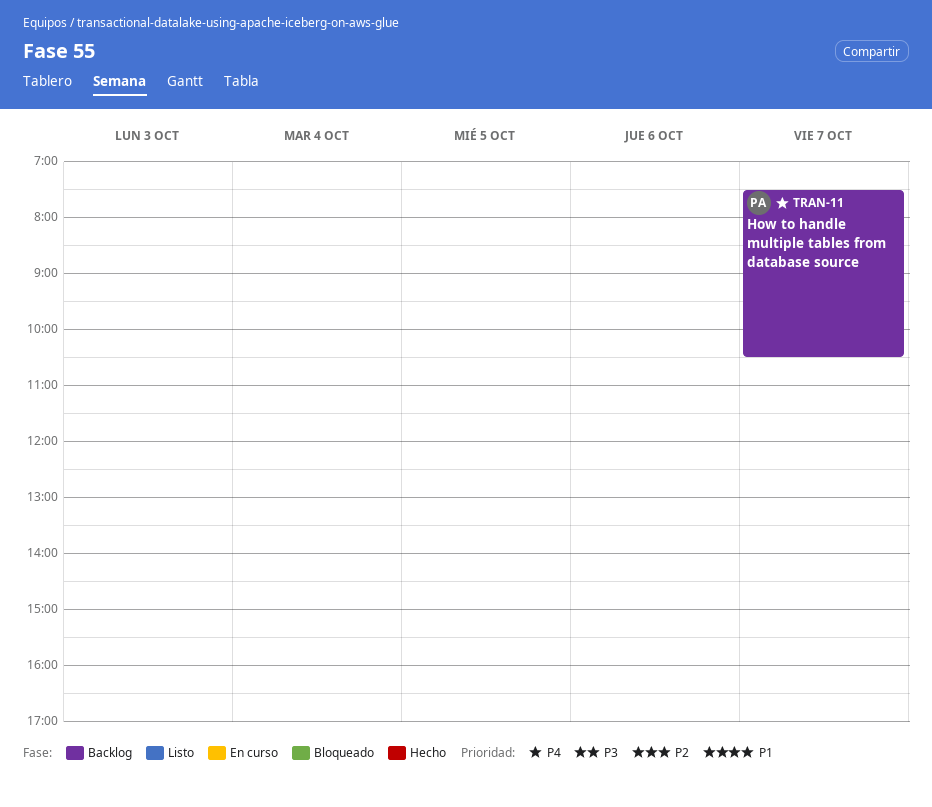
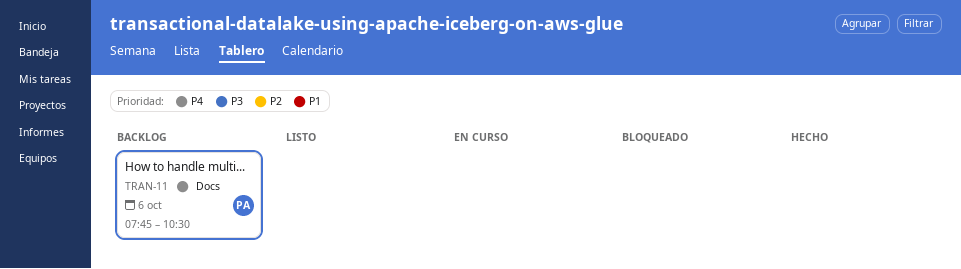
TRAN-11, day: Oct 7 -> Oct 6
TRAN-11, begins: 07:30 -> 07:45

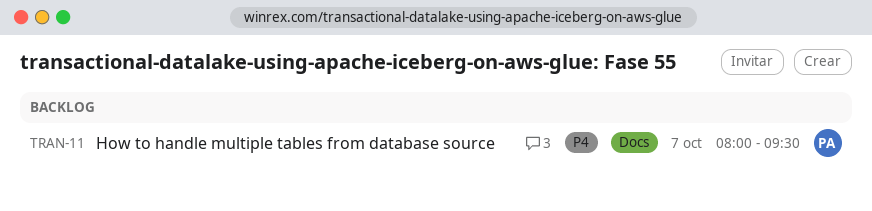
TRAN-11, day: Oct 6 -> Oct 7
TRAN-11, begins: 07:45 -> 08:00
TRAN-11, ends: 10:30 -> 09:30

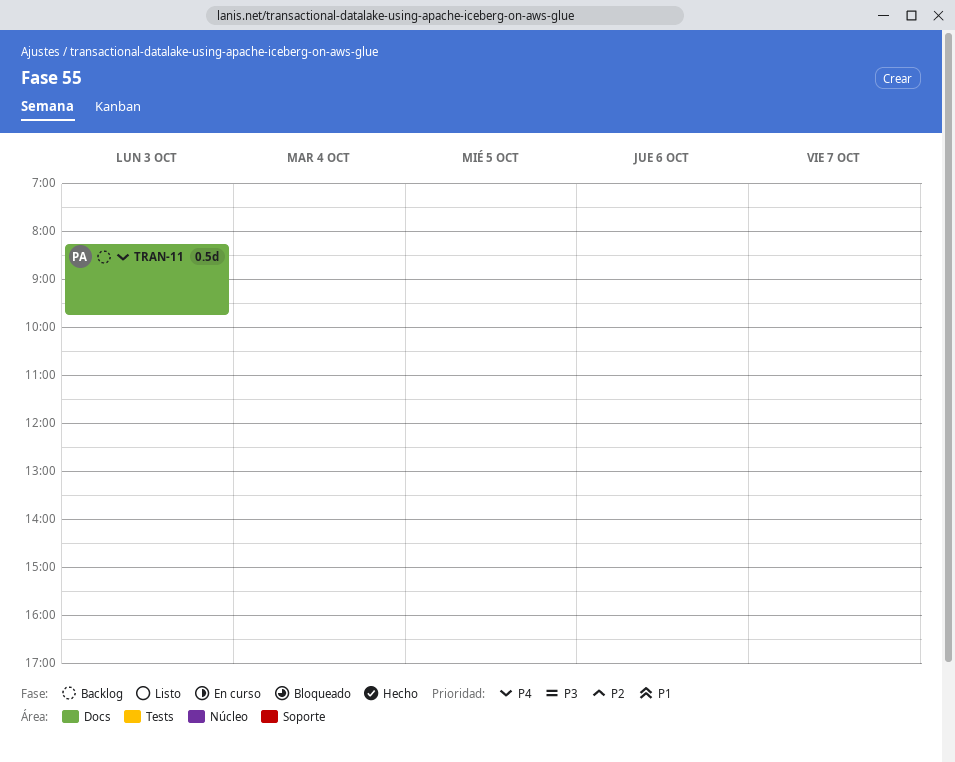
TRAN-11, day: Oct 7 -> Oct 3
TRAN-11, begins: 08:00 -> 08:15
TRAN-11, ends: 09:30 -> 09:45

